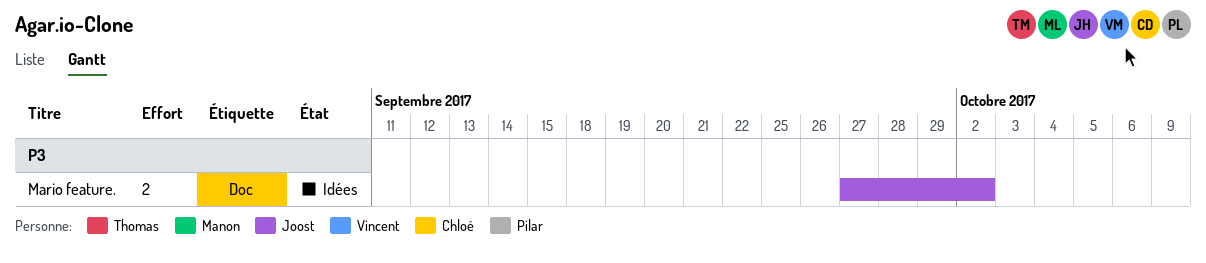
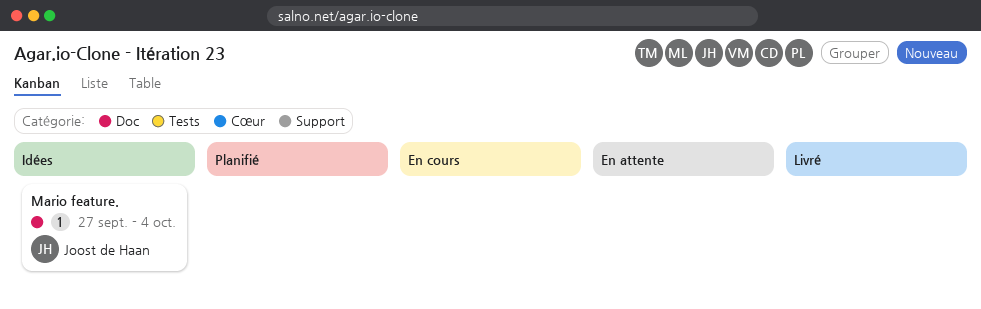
Mario feature., estimate: 2 -> 1
Mario feature., due: Oct 2 -> Oct 4

